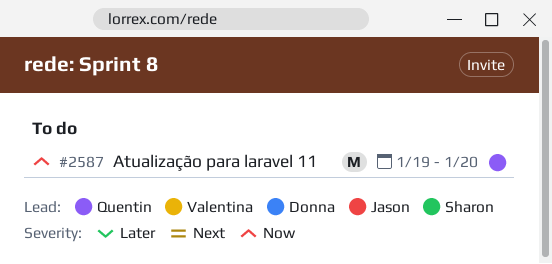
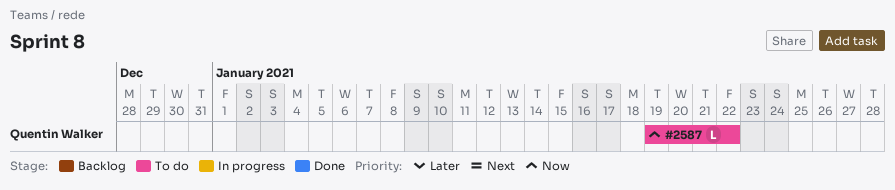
#2587, estimate: M -> L
#2587, due: Jan 20 -> Jan 22

